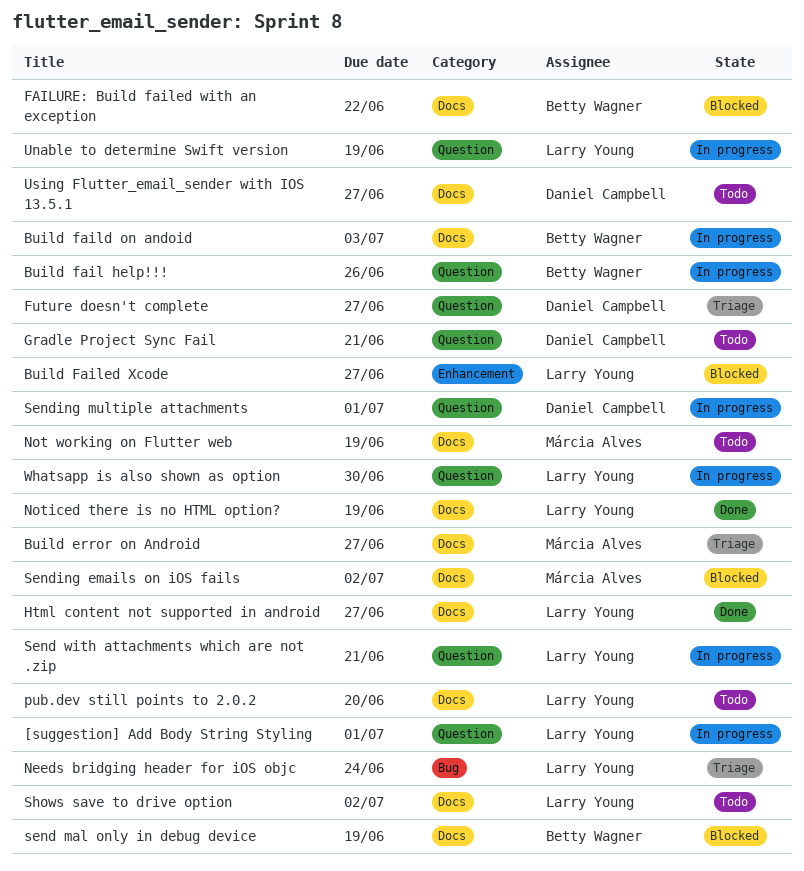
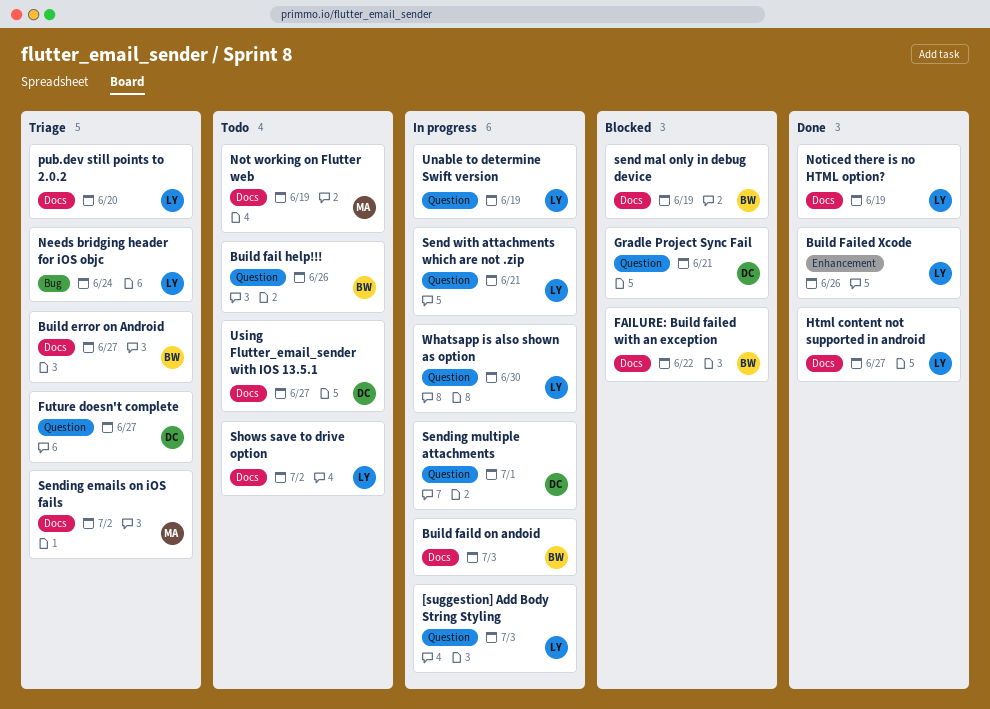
[suggestion] Add Body String Styling, due: Jul 1 -> Jul 3
Build error on Android, owner: Márcia Alves -> Betty Wagner
Build fail help!!!, status: In progress -> Todo
Build Failed Xcode, status: Blocked -> Done
Build Failed Xcode, due: Jun 27 -> Jun 26
Gradle Project Sync Fail, status: Todo -> Blocked
pub.dev still points to 2.0.2, status: Todo -> Triage
Sending emails on iOS fails, status: Blocked -> Triage

